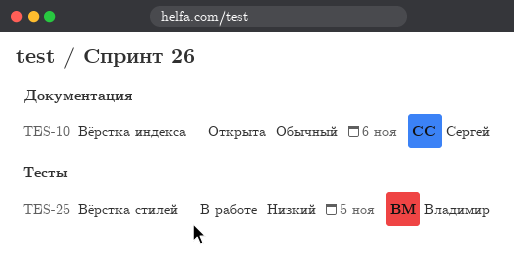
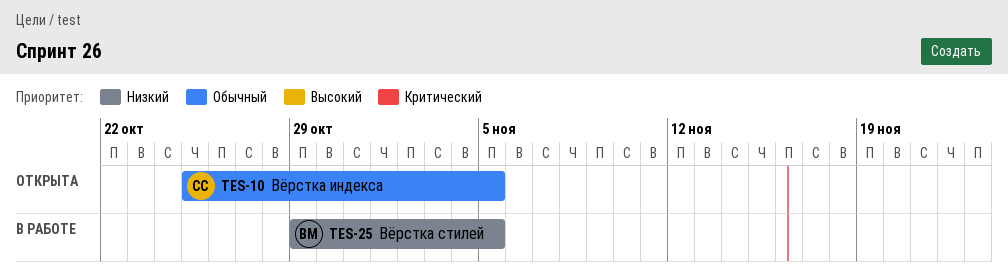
TES-10, due: Nov 6 -> Nov 5

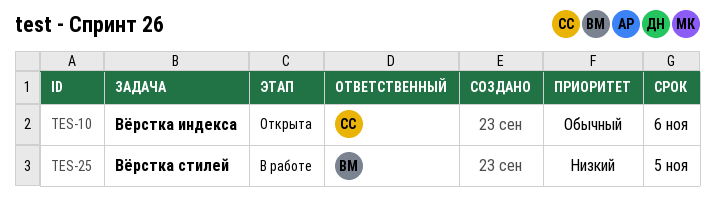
TES-10, due: Nov 5 -> Nov 6

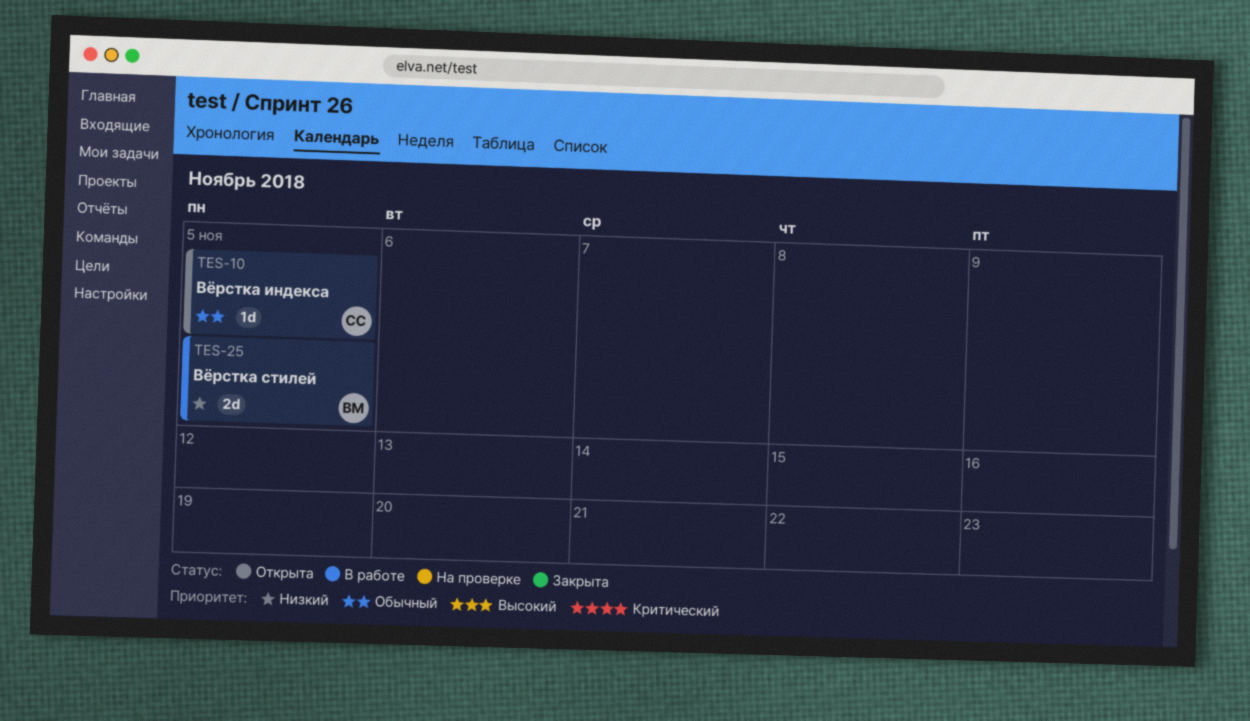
TES-10, due: Nov 6 -> Nov 5

